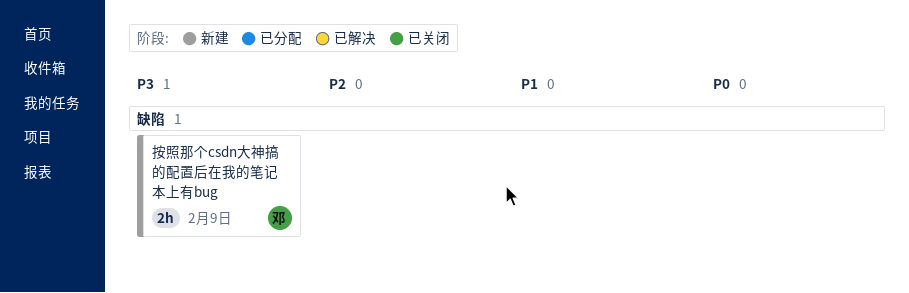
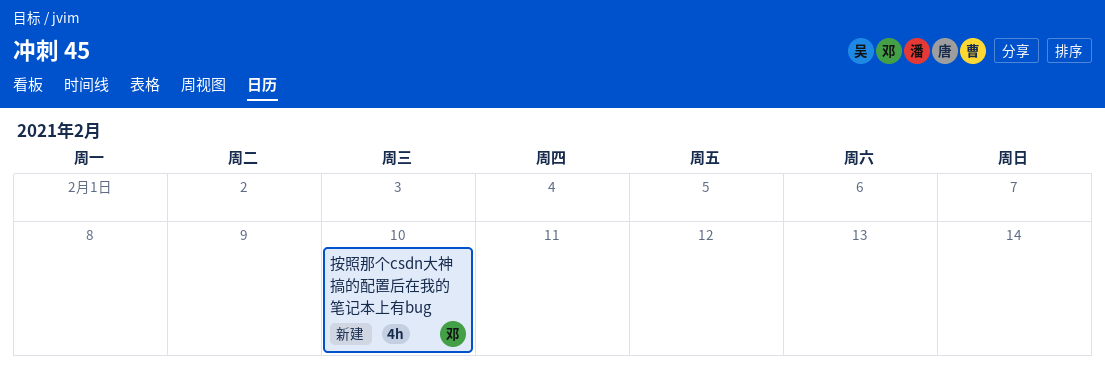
按照那个csdn大神搞的配置后在我的笔记本上有bug, estimate: 2h -> 4h
按照那个csdn大神搞的配置后在我的笔记本上有bug, due: Feb 9 -> Feb 10

